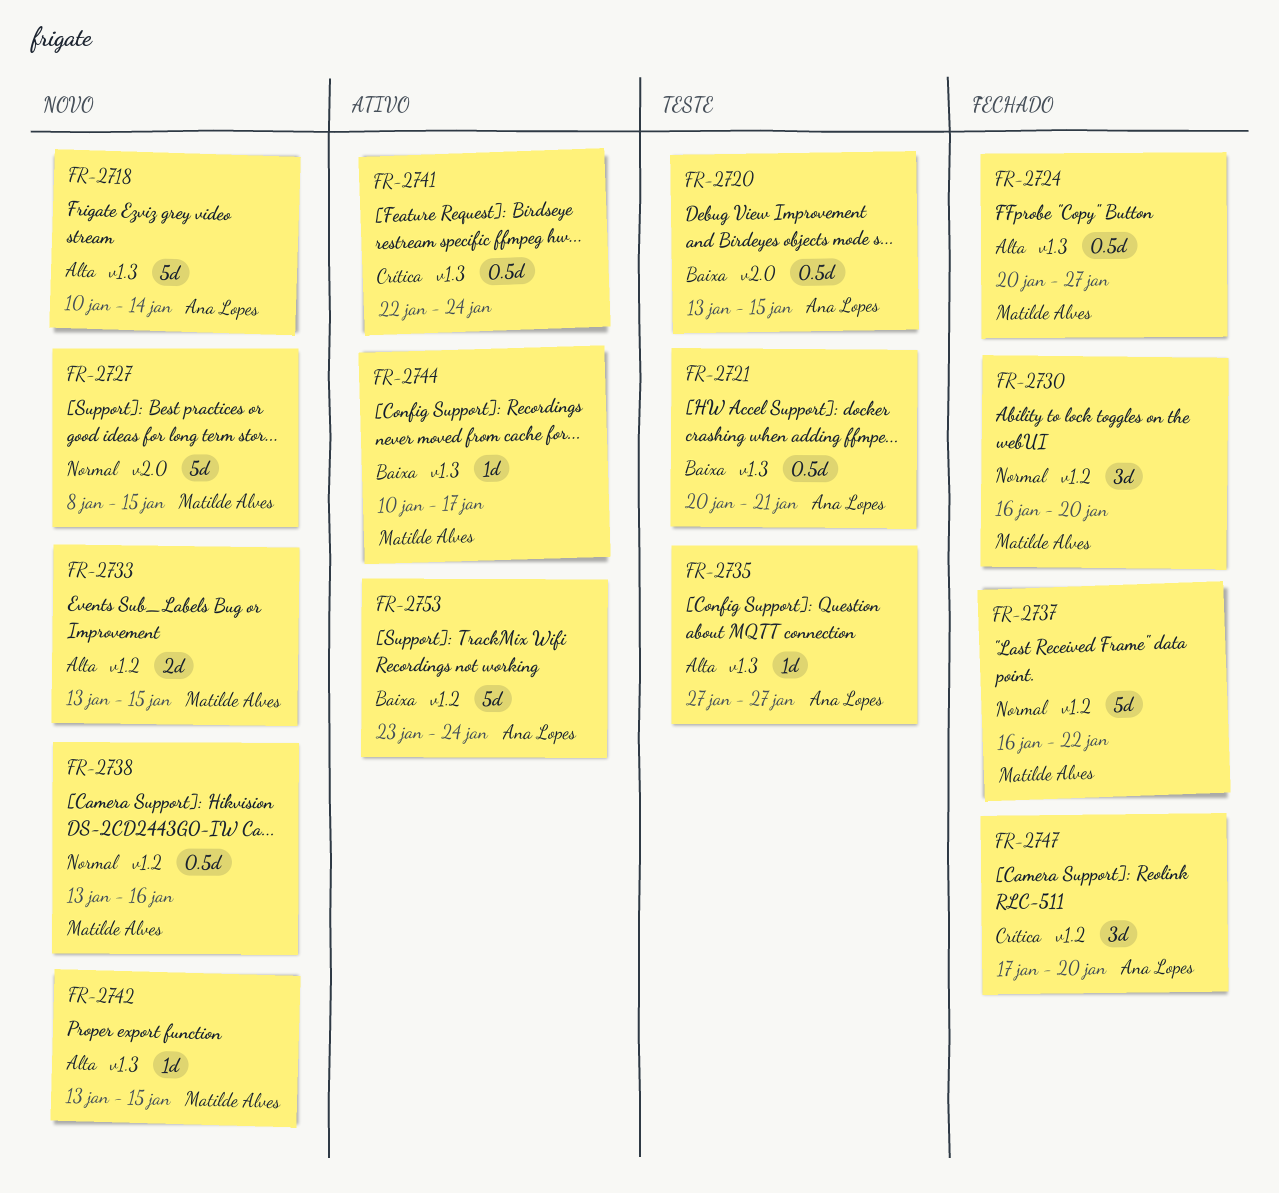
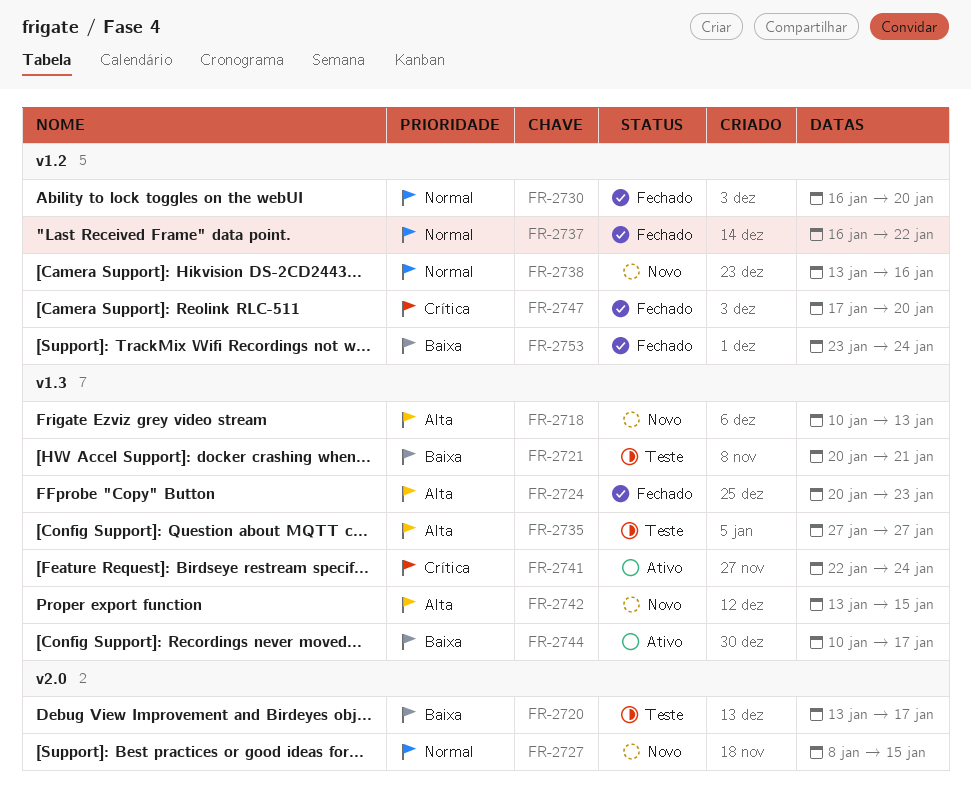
FR-2718, due: Jan 14 -> Jan 13
FR-2720, due: Jan 15 -> Jan 17
FR-2724, due: Jan 27 -> Jan 23
FR-2733: present -> none
FR-2753, status: Ativo -> Fechado

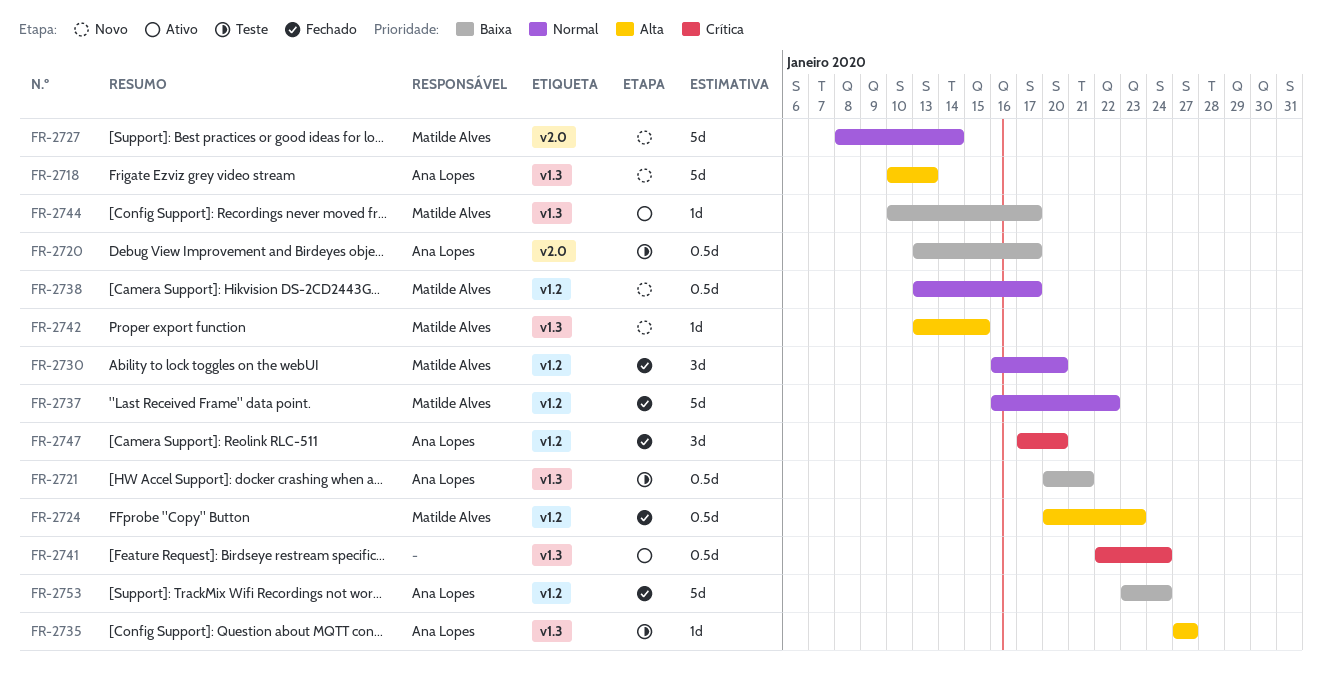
FR-2724, label: v1.3 -> v1.2
FR-2727, due: Jan 15 -> Jan 14
FR-2738, due: Jan 16 -> Jan 17

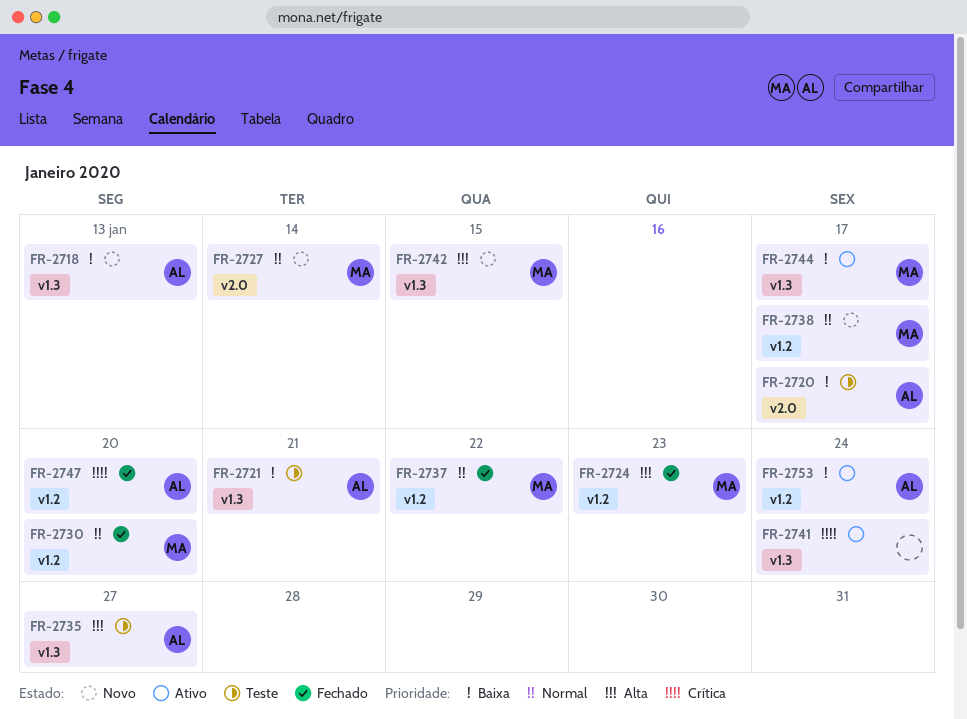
FR-2718, priority: Alta -> Baixa
FR-2753, status: Fechado -> Ativo

